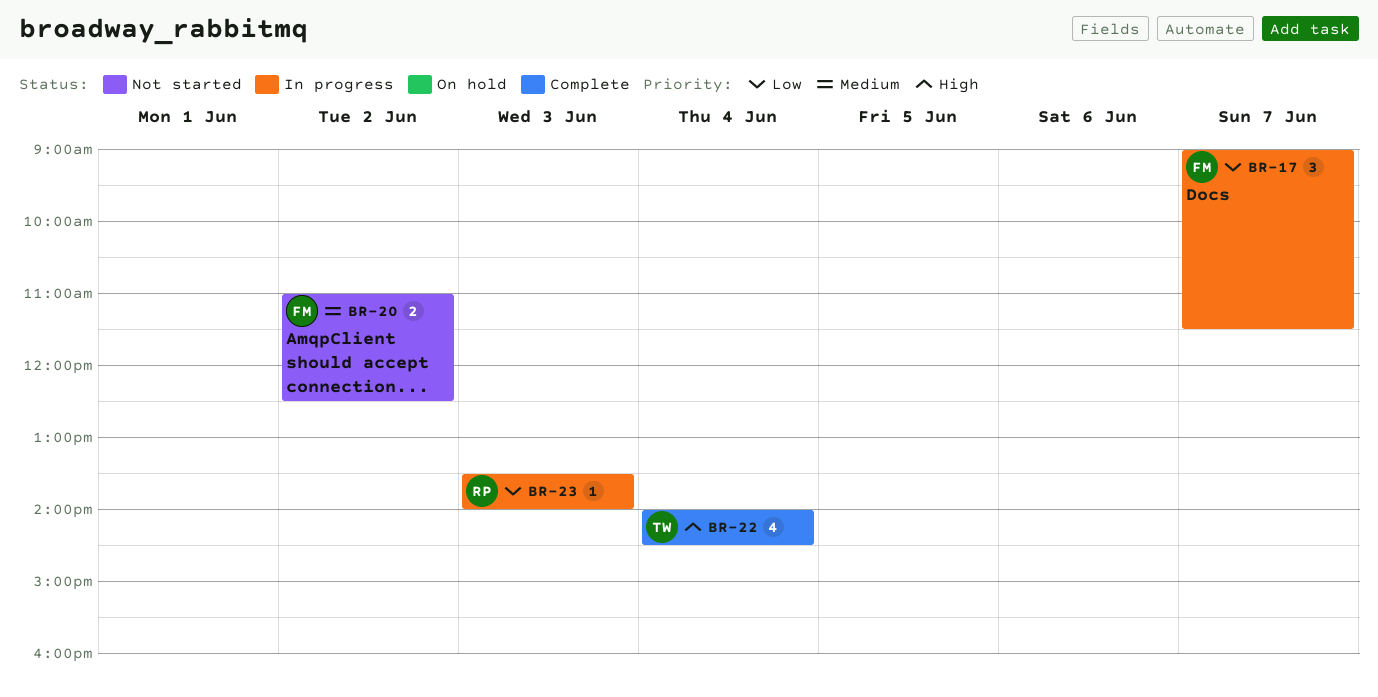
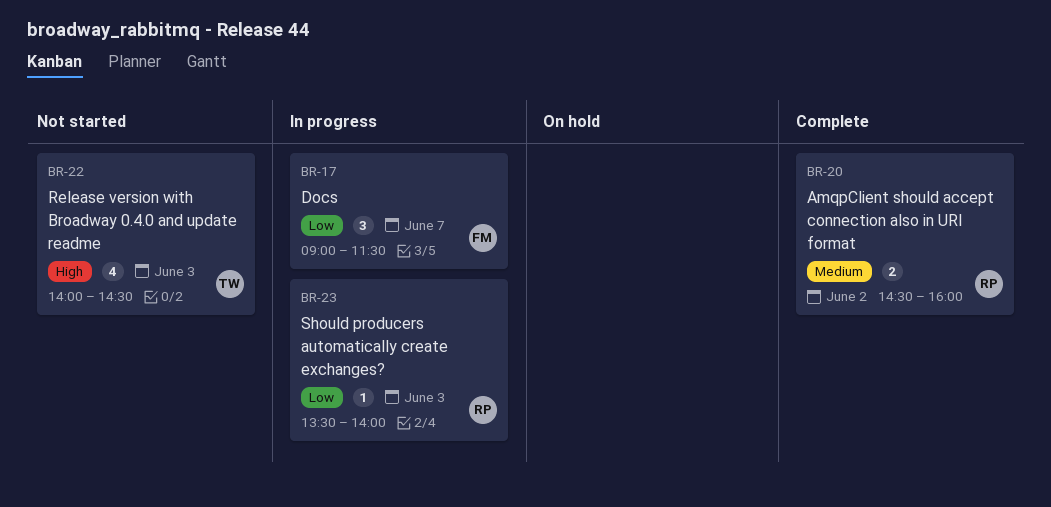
BR-20, status: Not started -> Complete
BR-20, owner: FM -> RP
BR-20, begins: 11:00 -> 14:30
BR-20, ends: 12:30 -> 16:00
BR-22, status: Complete -> Not started
BR-22, day: Jun 4 -> Jun 3

